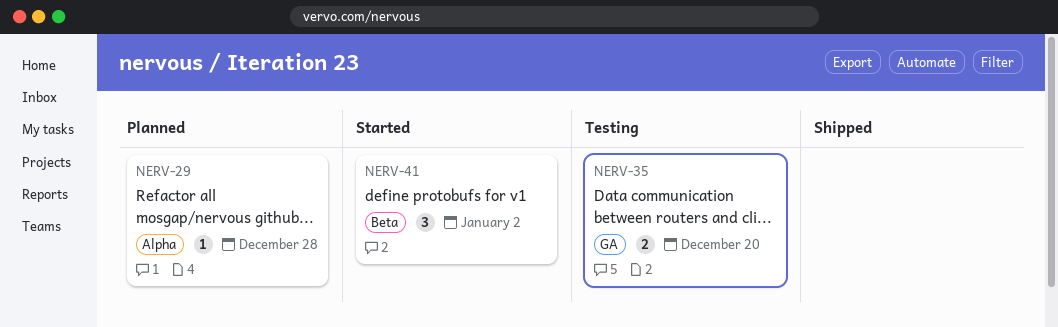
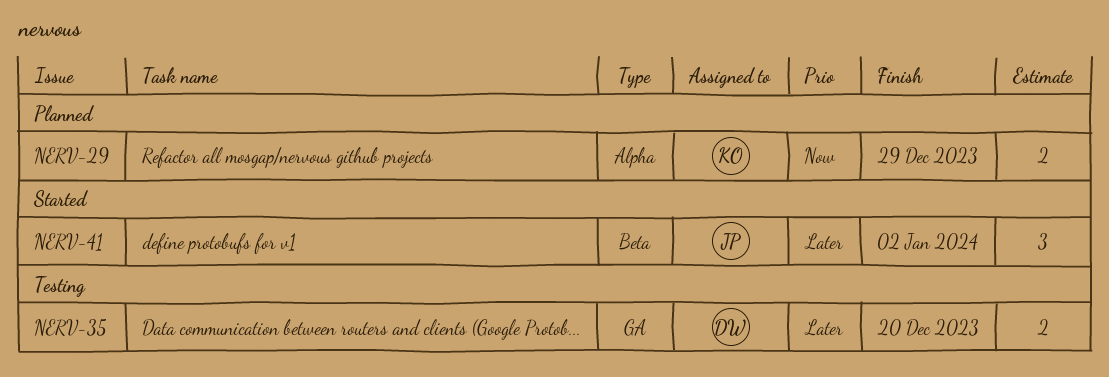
NERV-29, estimate: 1 -> 2
NERV-29, due: Dec 28 -> Dec 29

